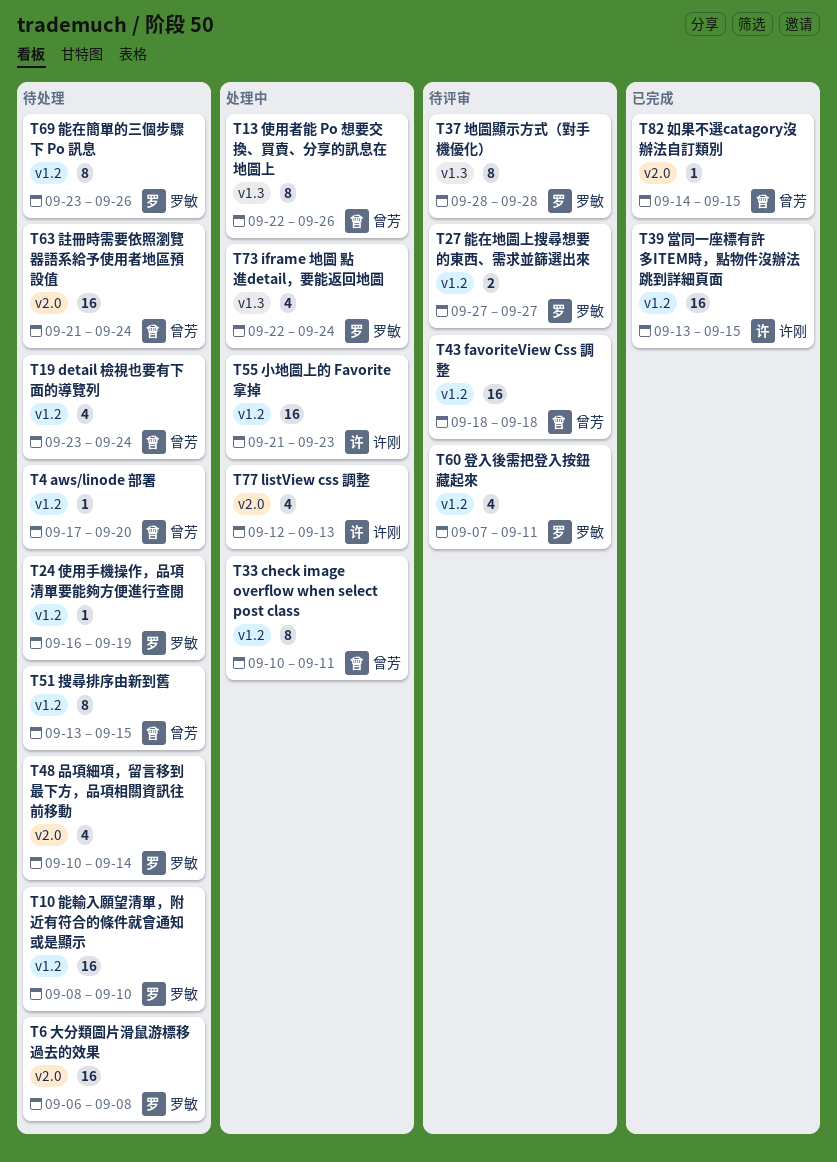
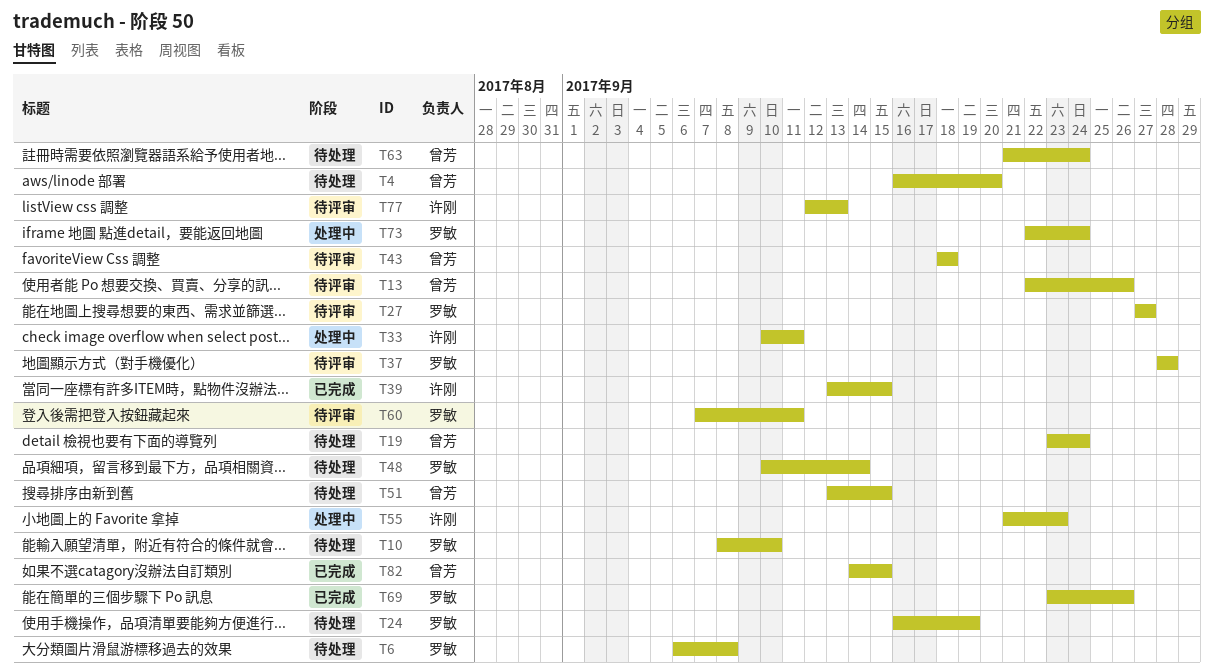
T4, start: Sep 17 -> Sep 16
T13, status: 处理中 -> 待评审
T33, owner: 曾芳 -> 许刚
T69, status: 待处理 -> 已完成
T77, status: 处理中 -> 待评审

